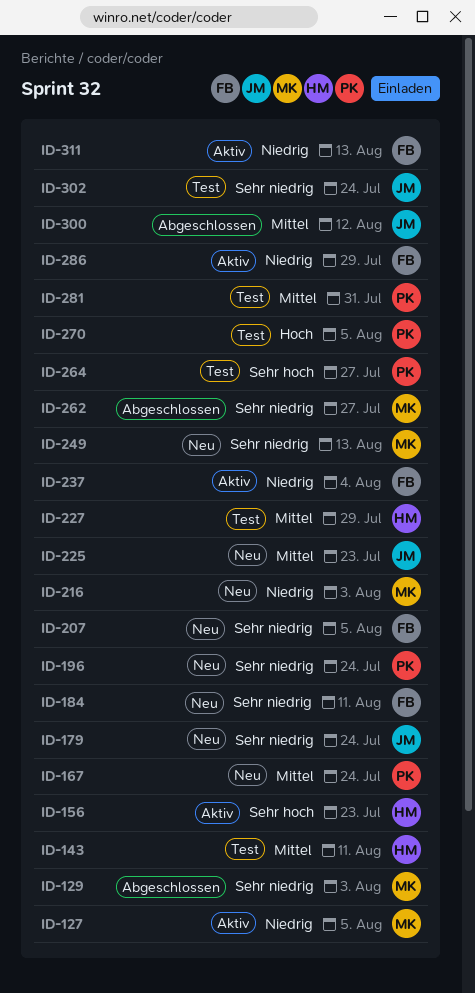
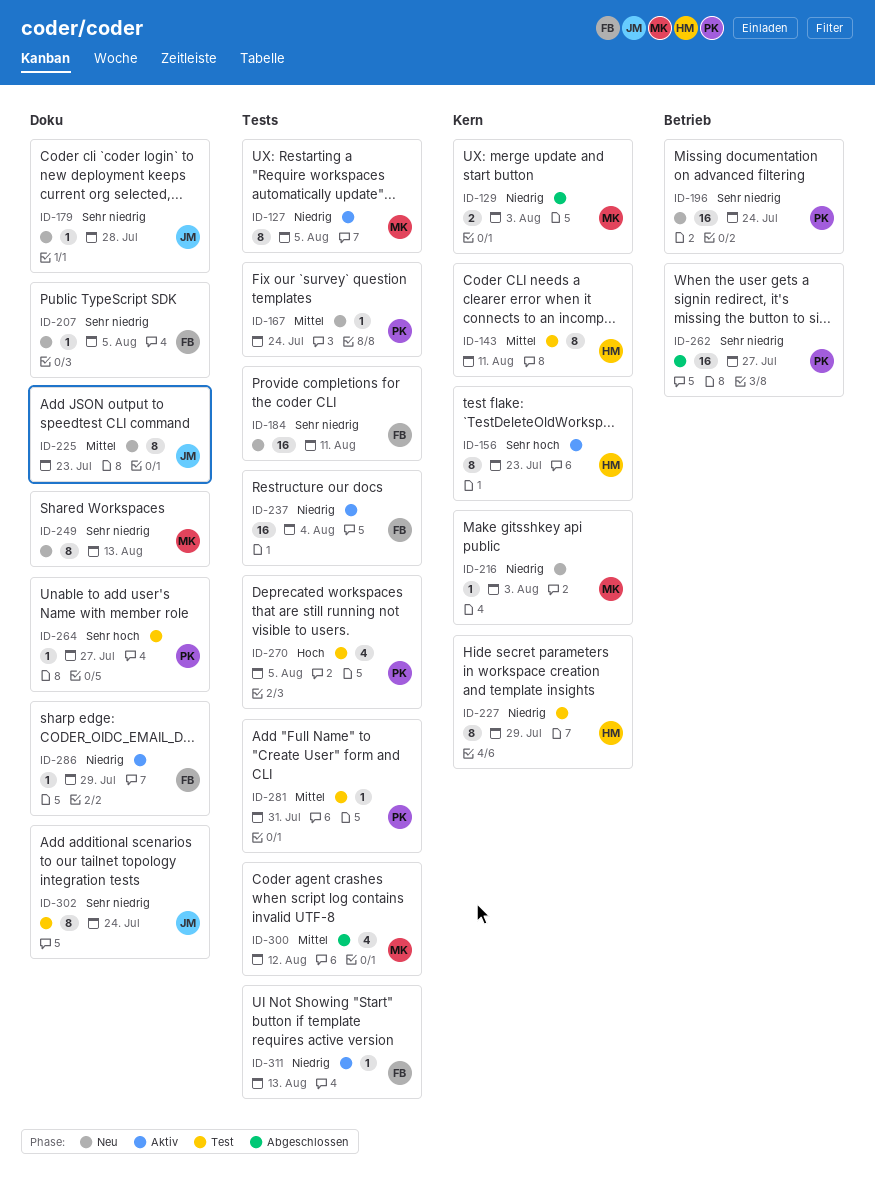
ID-129, priority: Sehr niedrig -> Niedrig
ID-179, due: Jul 24 -> Jul 28
ID-227, priority: Mittel -> Niedrig
ID-262, owner: MK -> PK
ID-300, owner: JM -> MK

